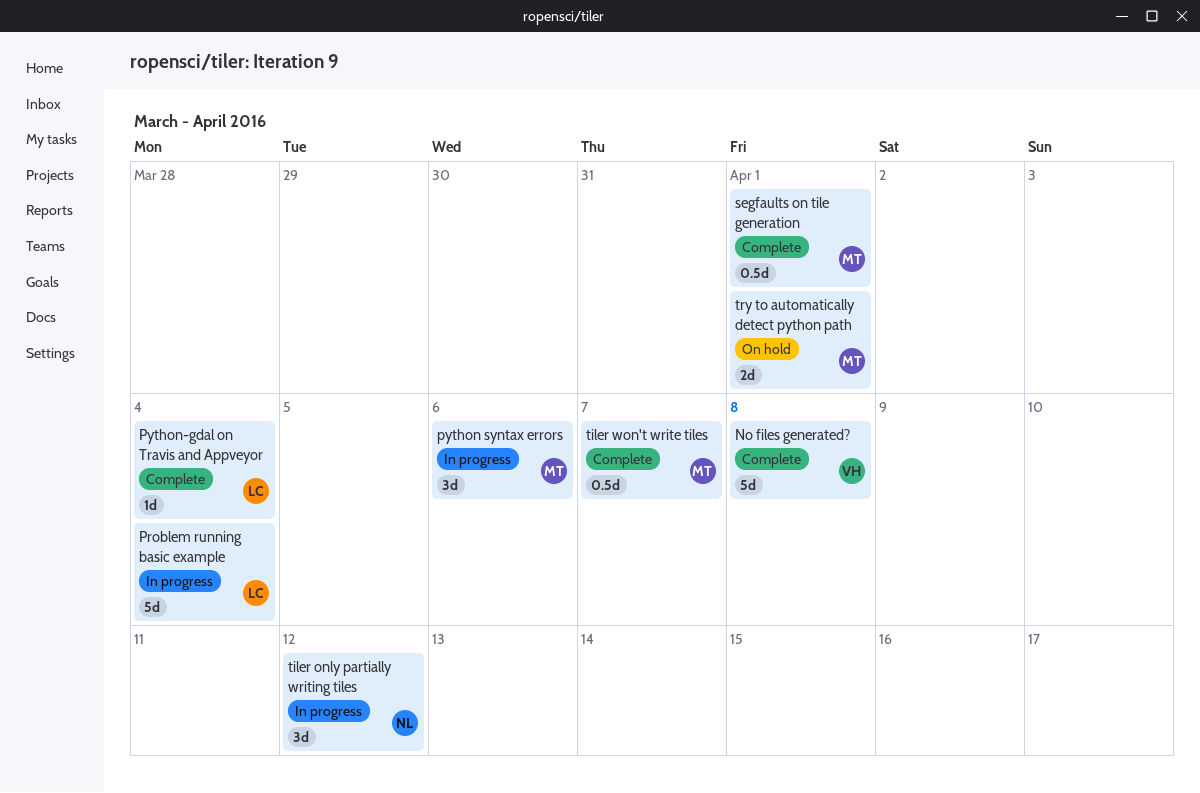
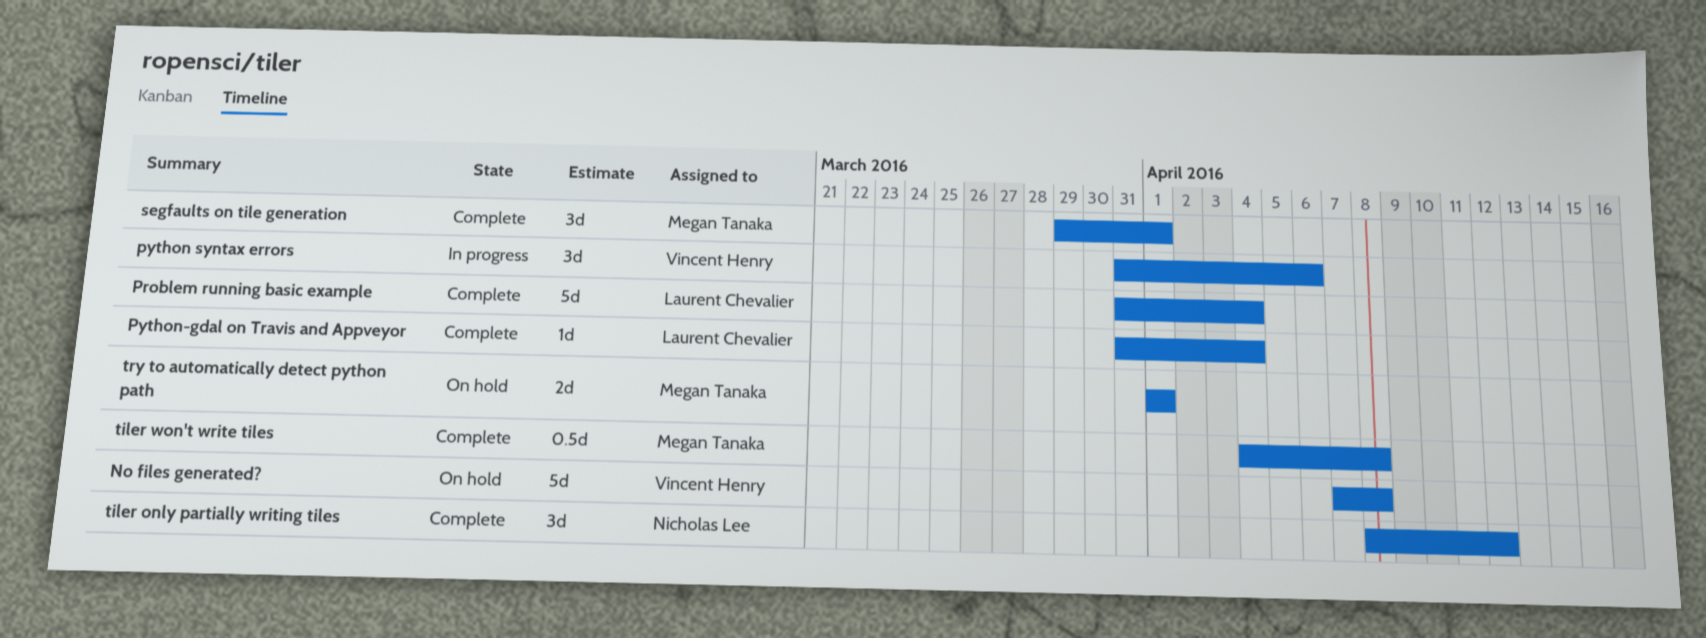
No files generated?, status: Complete -> On hold
Problem running basic example, status: In progress -> Complete
python syntax errors, owner: Megan Tanaka -> Vincent Henry
segfaults on tile generation, estimate: 0.5d -> 3d
tiler only partially writing tiles, status: In progress -> Complete
tiler won't write tiles, due: Apr 7 -> Apr 8

